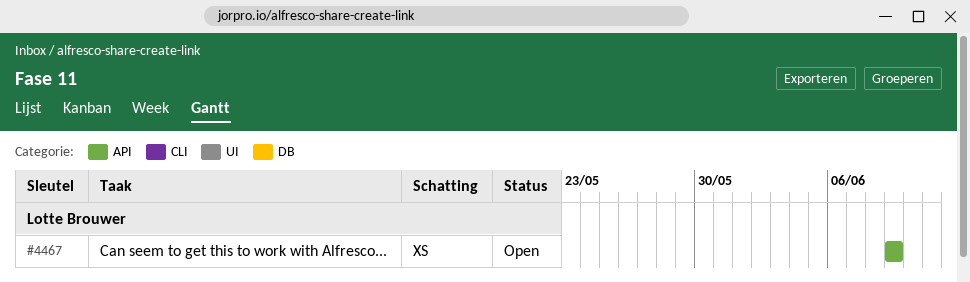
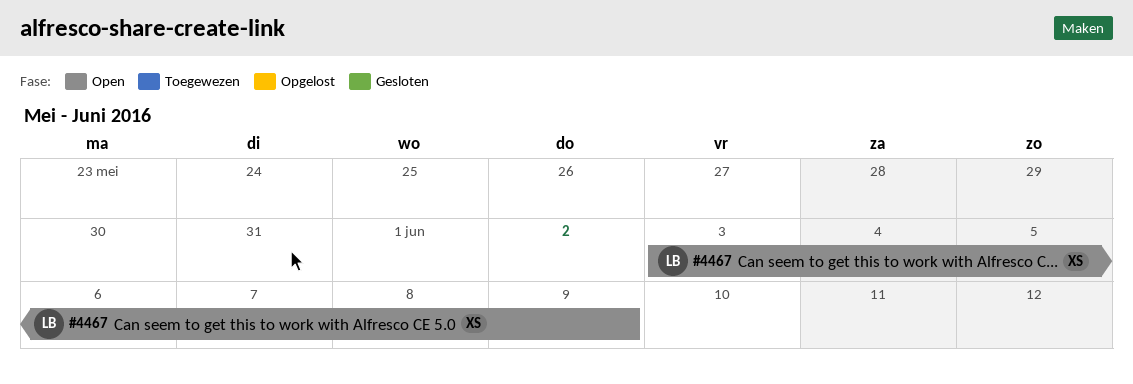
#4467, start: Jun 9 -> Jun 3

